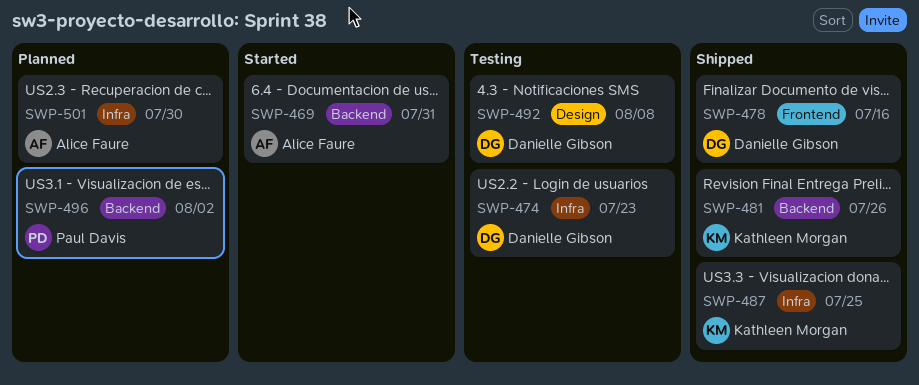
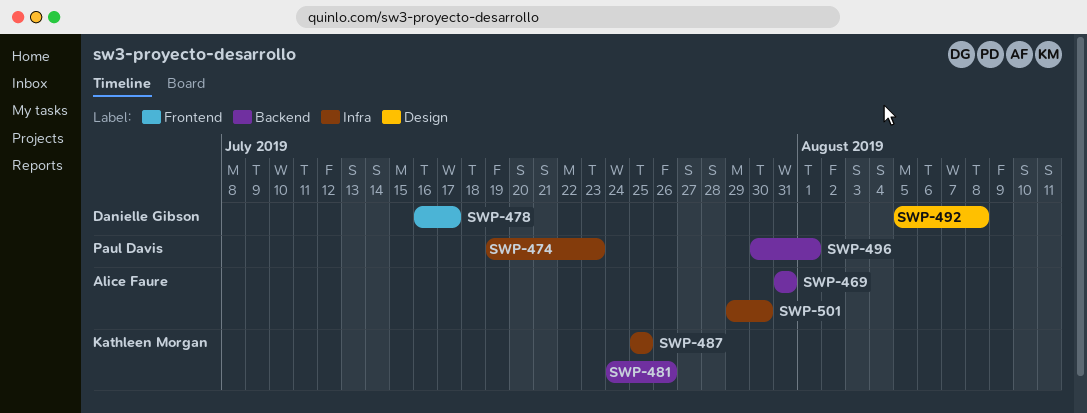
SWP-474, owner: Danielle Gibson -> Paul Davis
SWP-478, due: Jul 16 -> Jul 17
SWP-496, due: Aug 2 -> Aug 1

